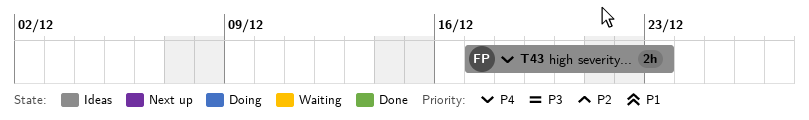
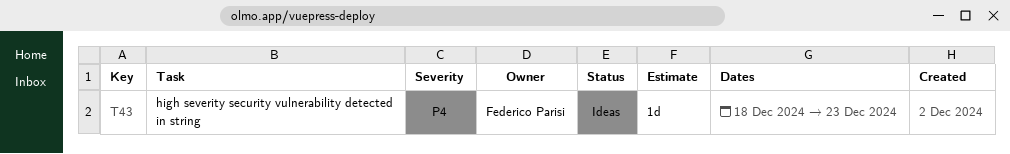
T43, estimate: 2h -> 1d
T43, start: Dec 17 -> Dec 18

